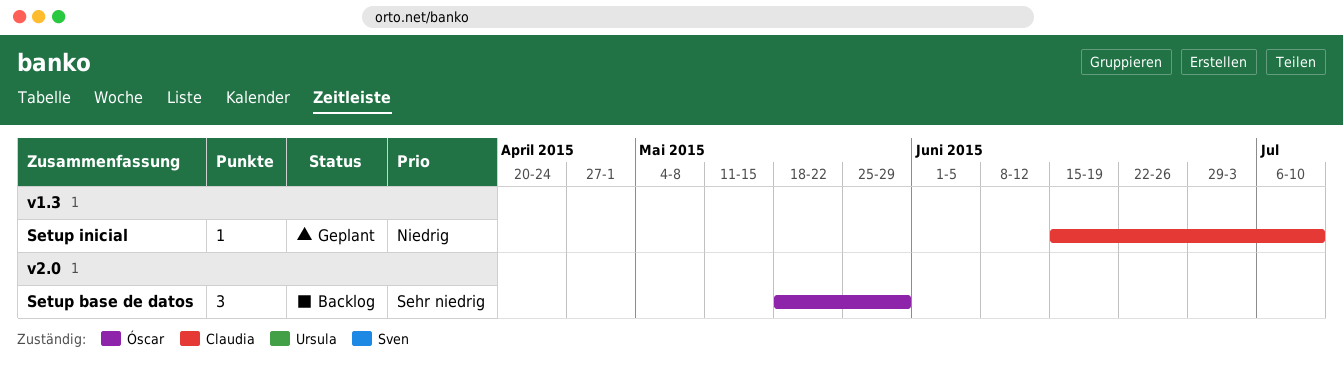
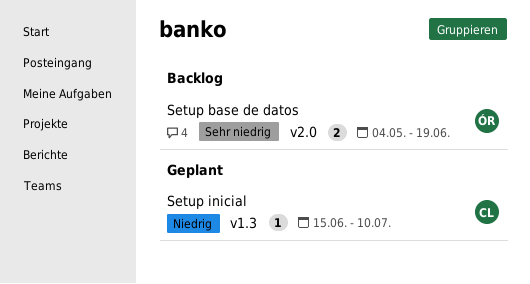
Setup base de datos, estimate: 3 -> 2
Setup base de datos, start: May 18 -> May 4
Setup base de datos, due: May 29 -> Jun 19

